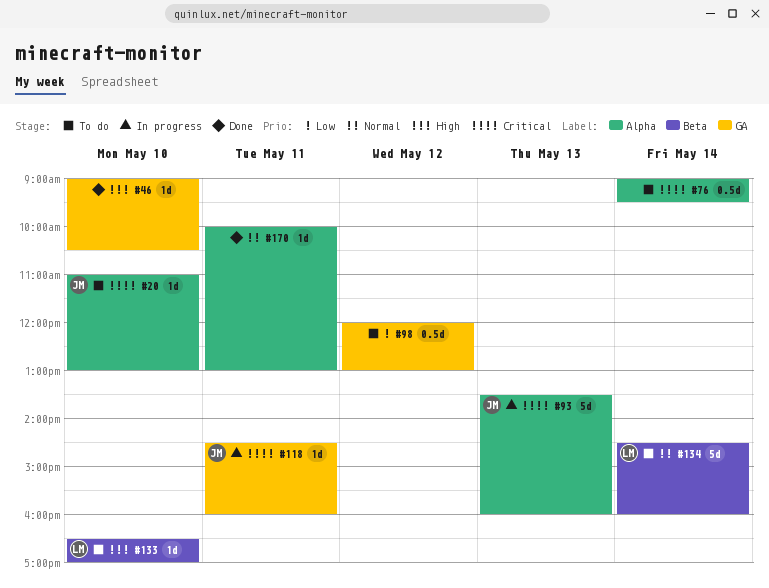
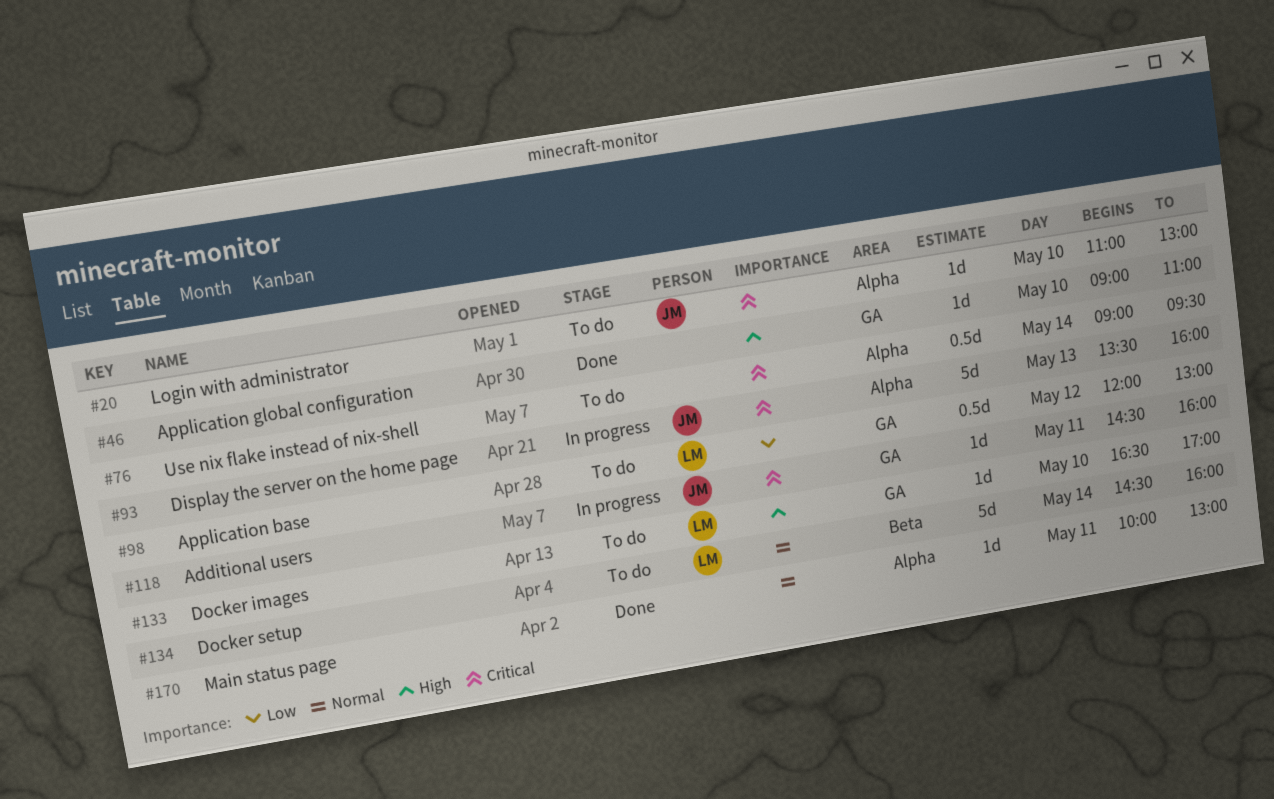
#46, ends: 10:30 -> 11:00
#98, owner: none -> LM
#133, label: Beta -> GA

